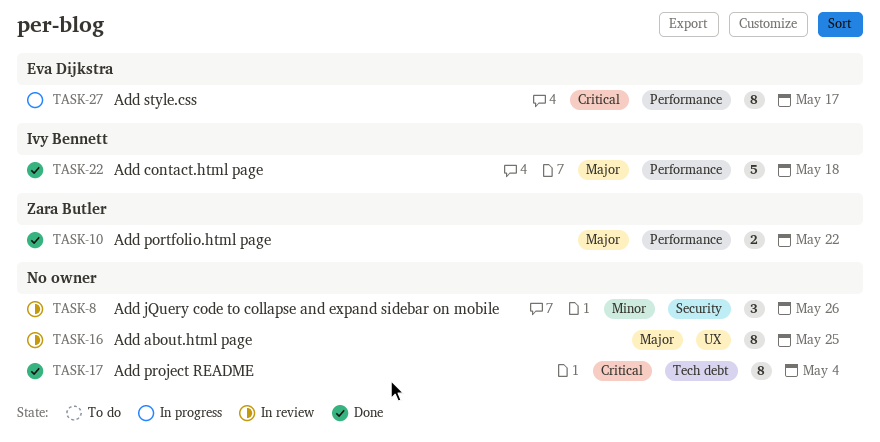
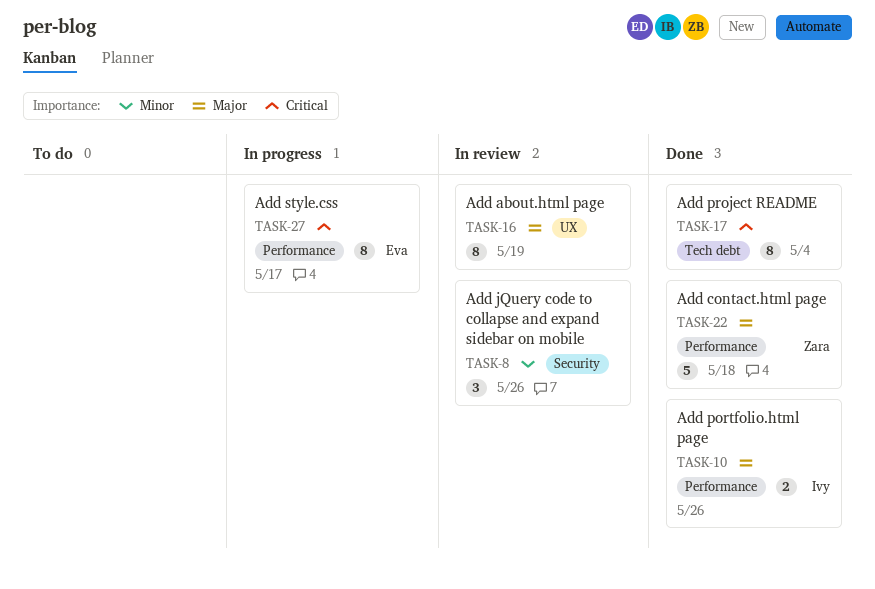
TASK-10, owner: Zara Butler -> Ivy Bennett
TASK-10, due: May 22 -> May 26
TASK-16, due: May 25 -> May 19
TASK-22, owner: Ivy Bennett -> Zara Butler

